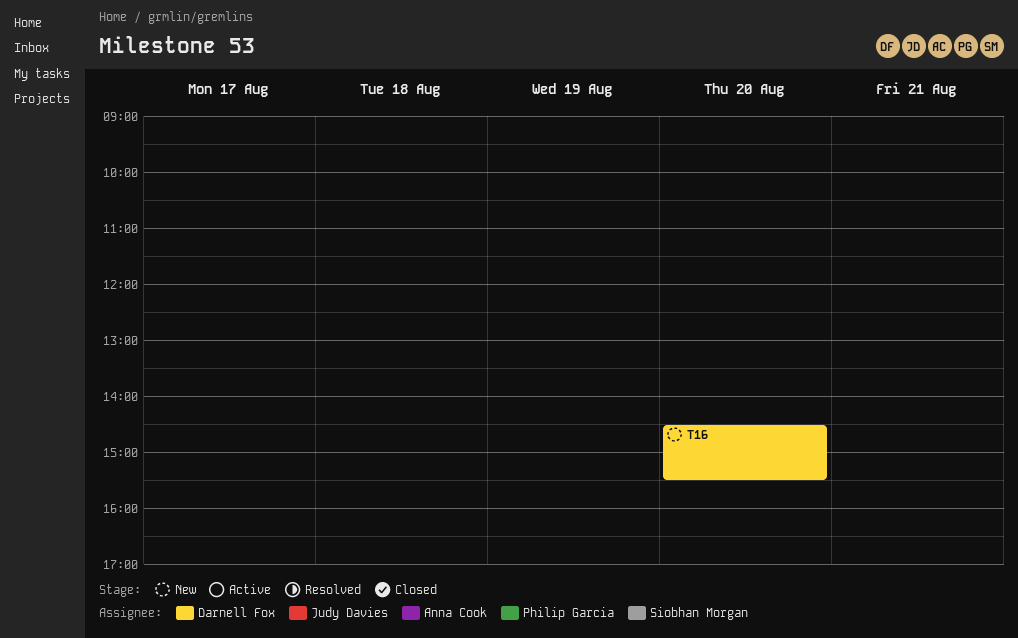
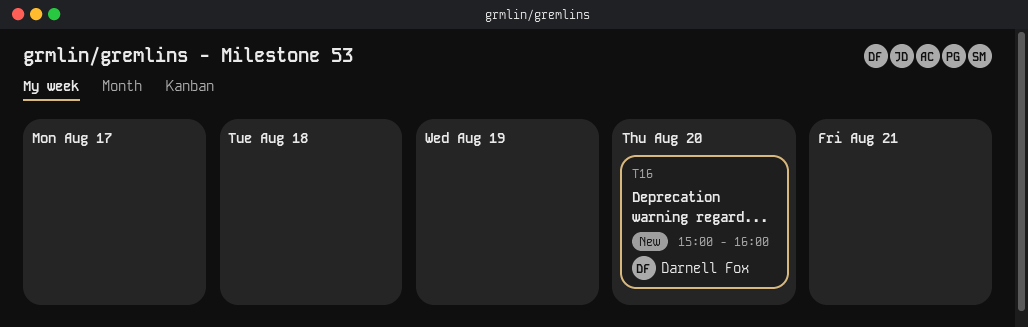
T16, begins: 14:30 -> 15:00
T16, ends: 15:30 -> 16:00

